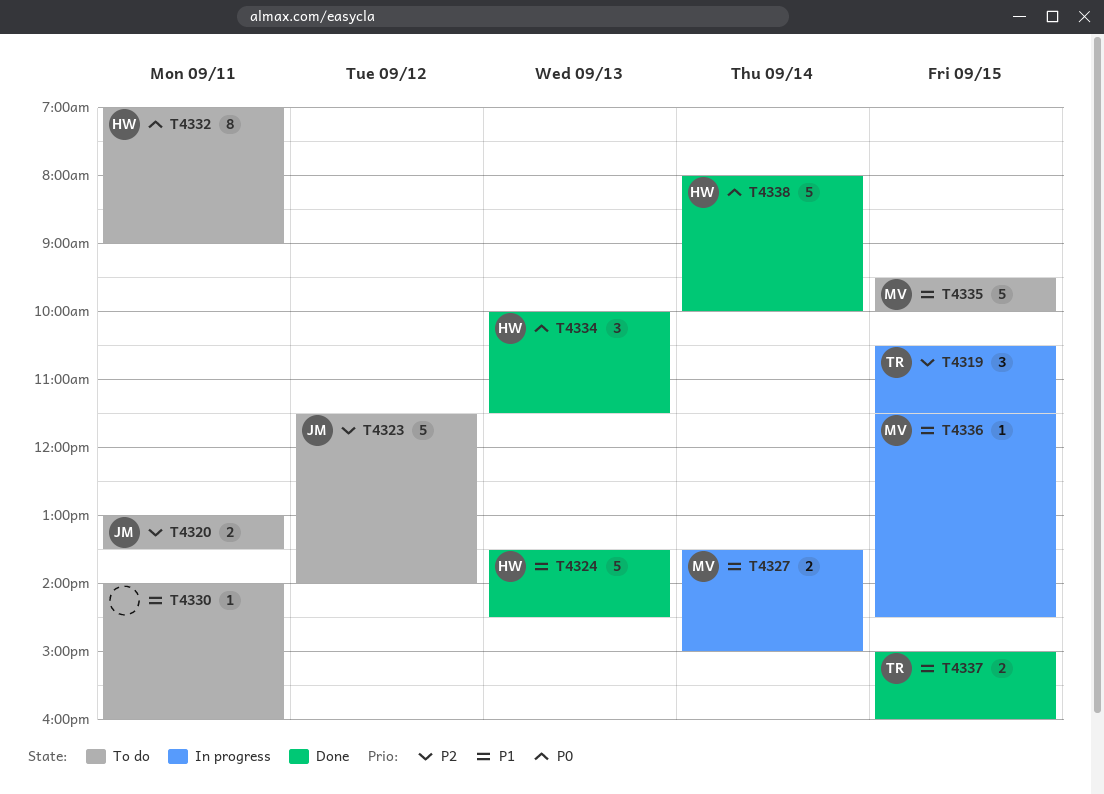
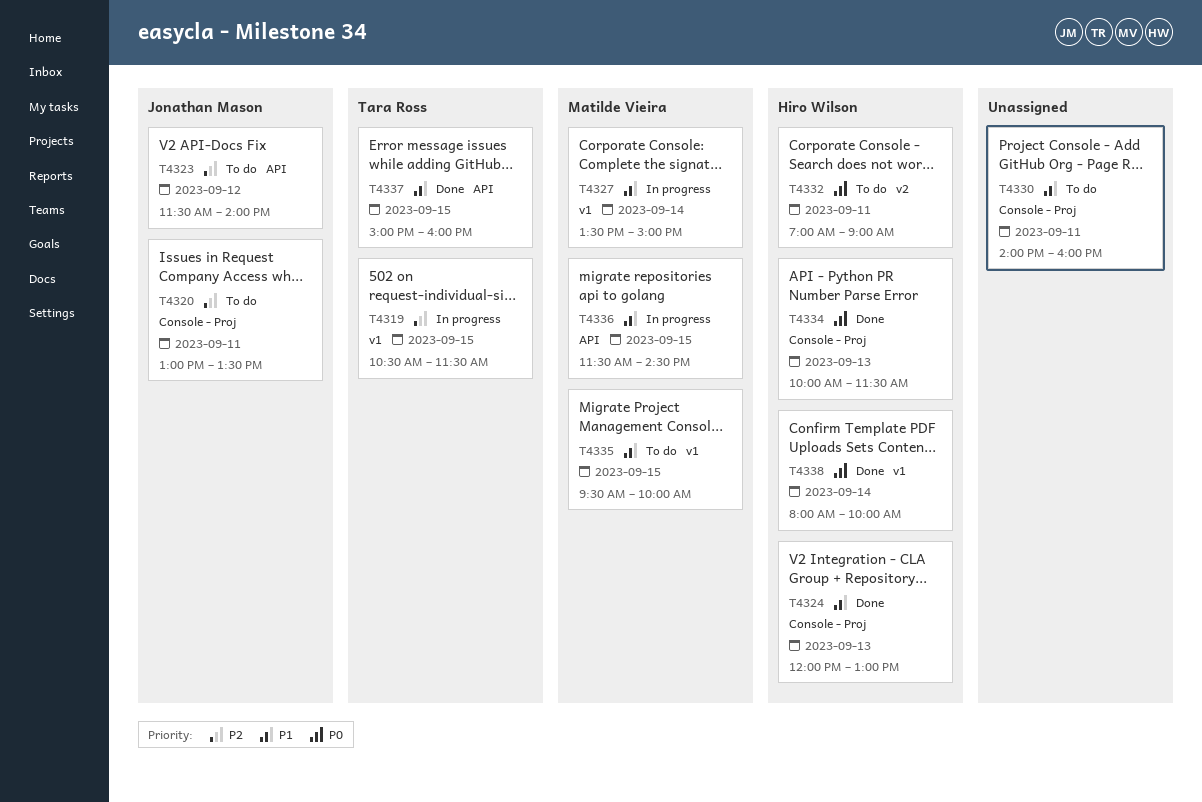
T4324, begins: 13:30 -> 12:00
T4324, ends: 14:30 -> 13:00

